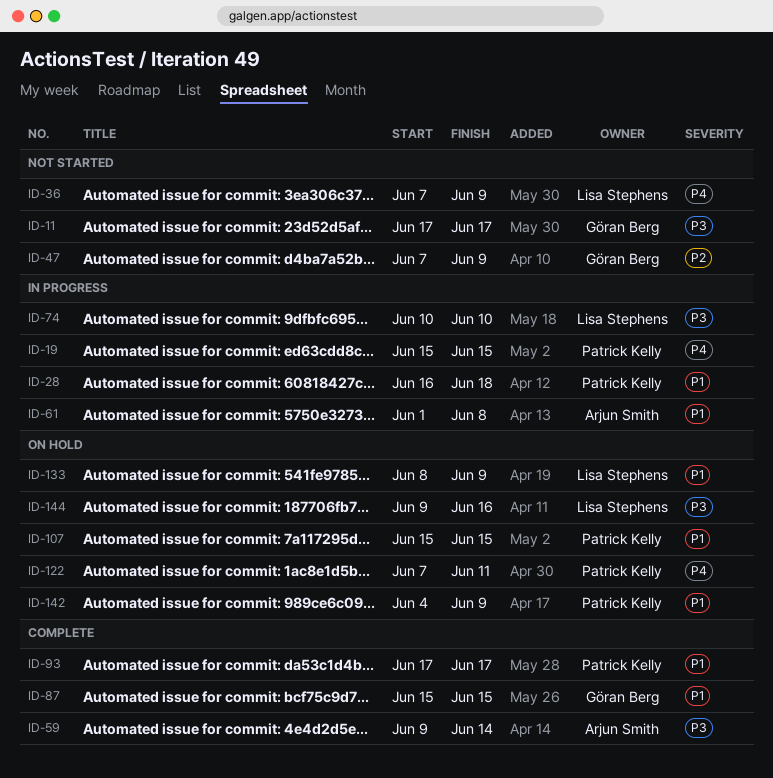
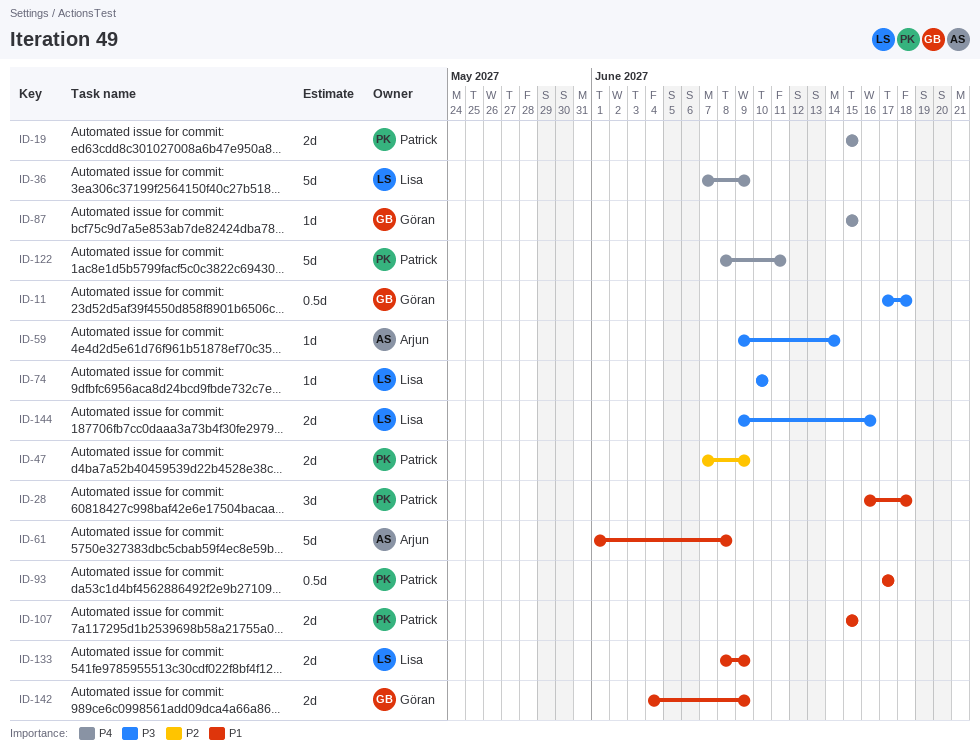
ID-11, due: Jun 17 -> Jun 18
ID-47, owner: Göran Berg -> Patrick Kelly
ID-87, priority: P1 -> P4
ID-122, start: Jun 7 -> Jun 8
ID-142, owner: Patrick Kelly -> Göran Berg

